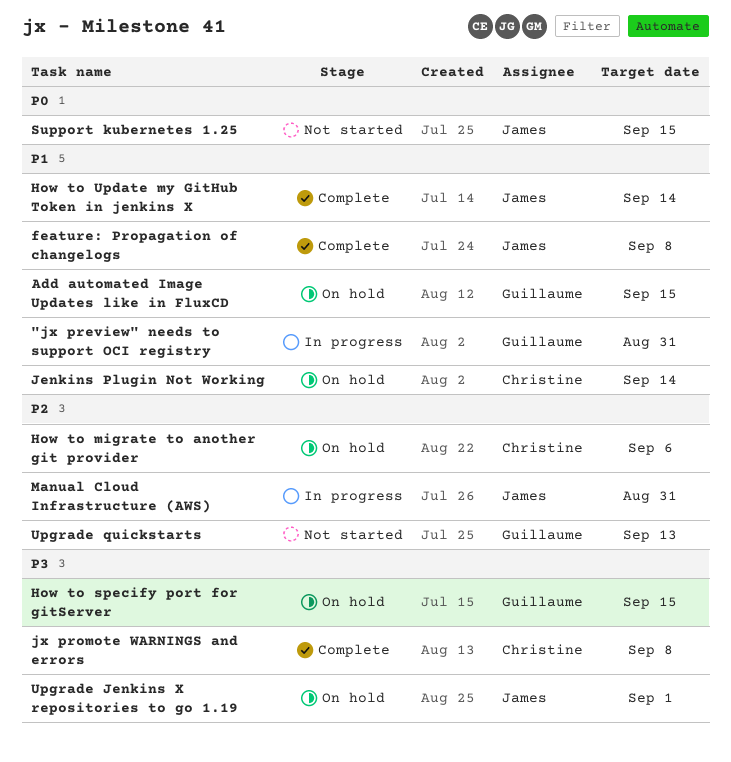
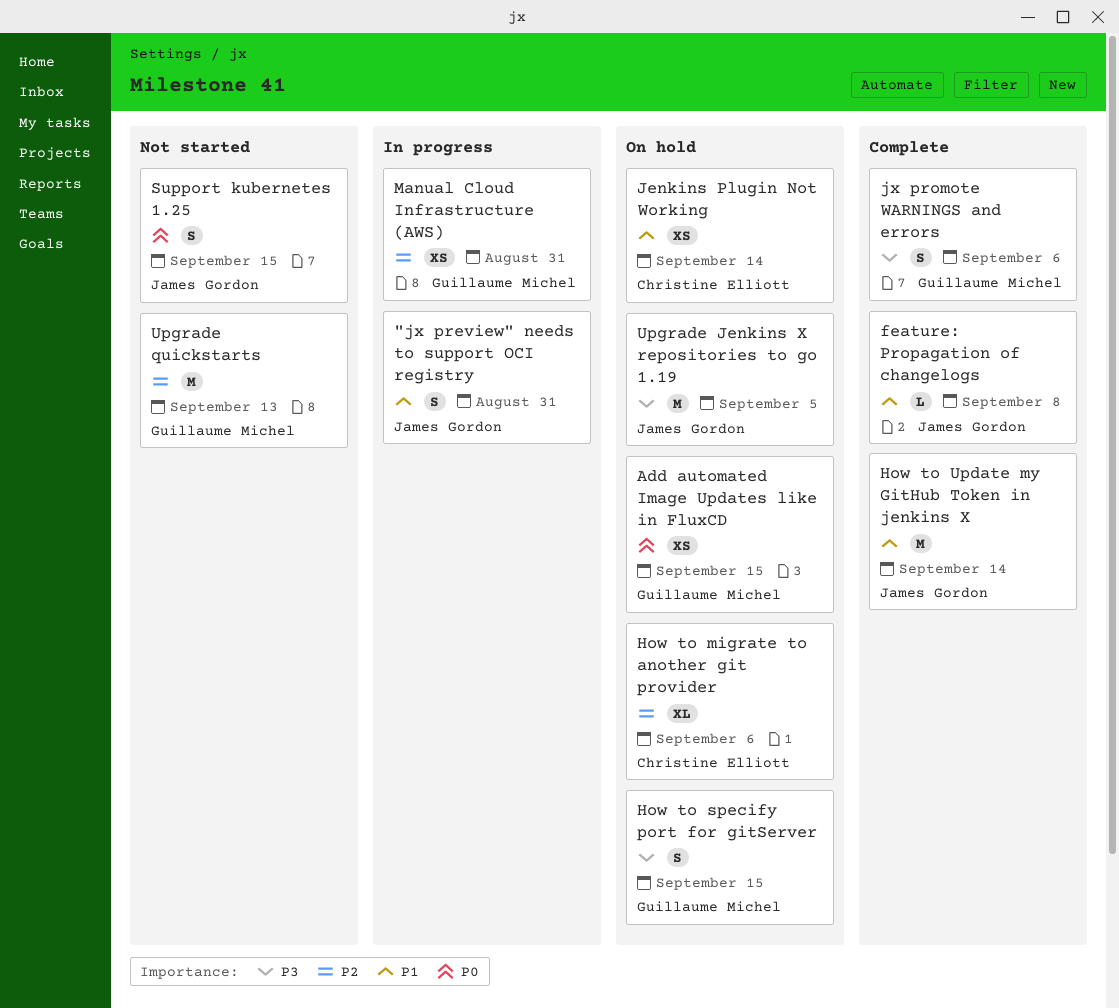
"jx preview" needs to support OCI registry, owner: Guillaume Michel -> James Gordon
Add automated Image Updates like in FluxCD, priority: P1 -> P0
jx promote WARNINGS and errors, owner: Christine Elliott -> Guillaume Michel
jx promote WARNINGS and errors, due: Sep 8 -> Sep 6
Manual Cloud Infrastructure (AWS), owner: James Gordon -> Guillaume Michel
Upgrade Jenkins X repositories to go 1.19, due: Sep 1 -> Sep 5

